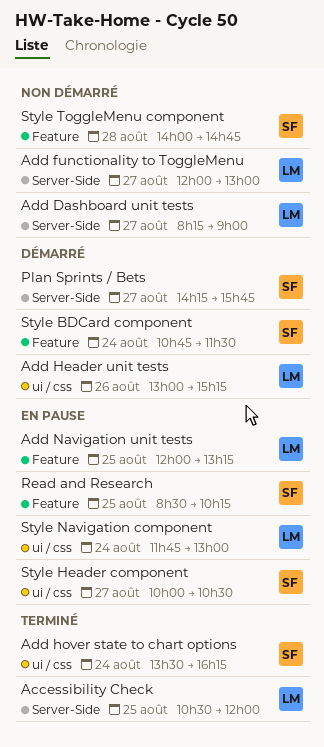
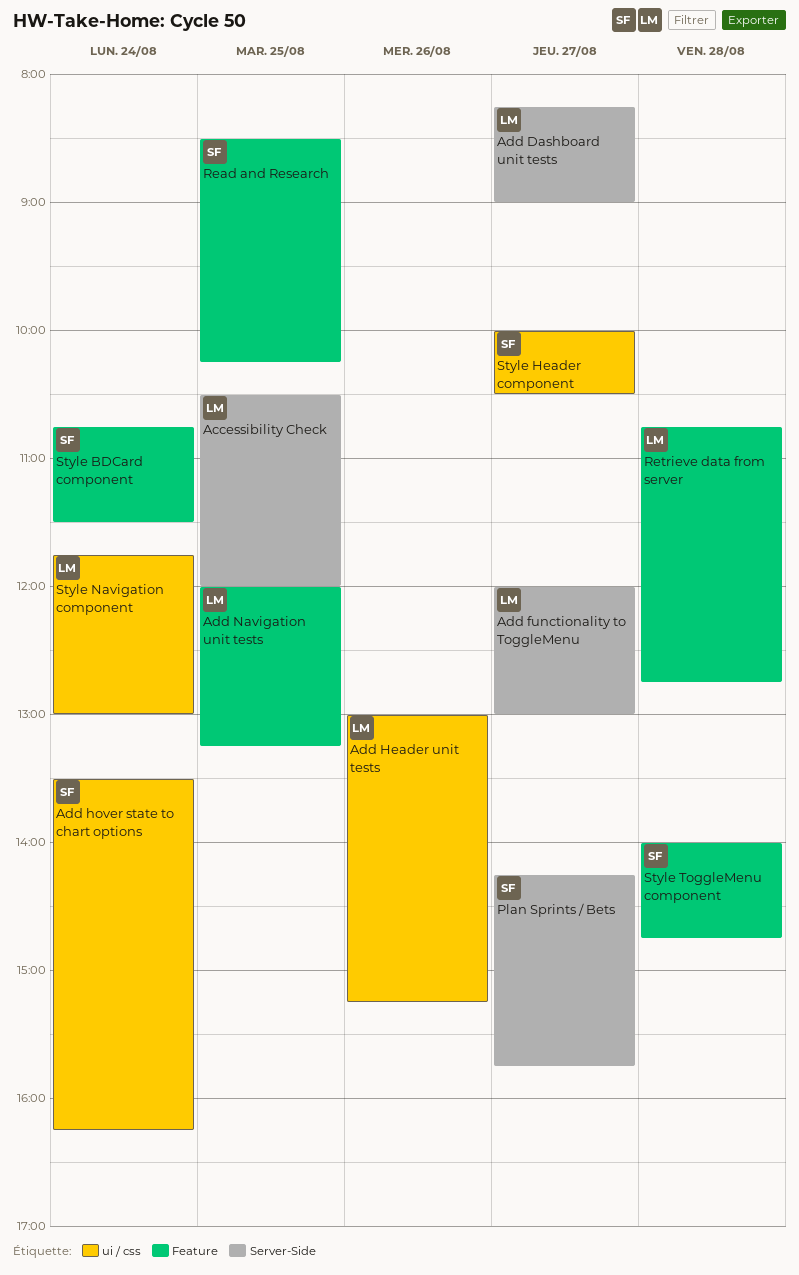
Retrieve data from server: none -> present

